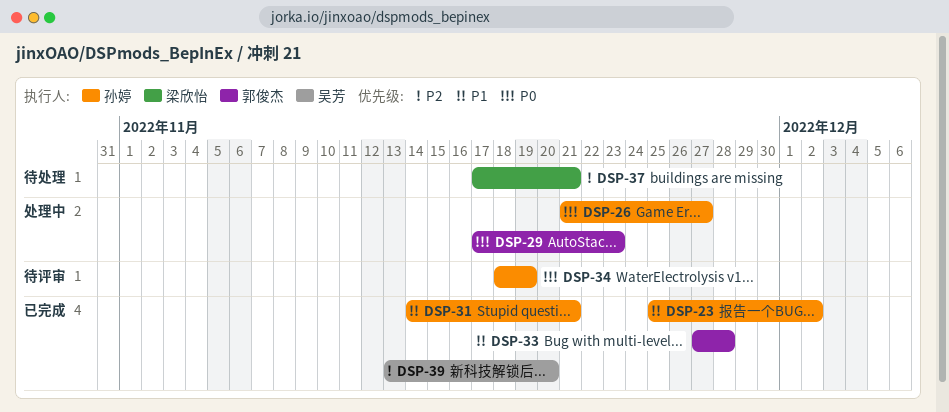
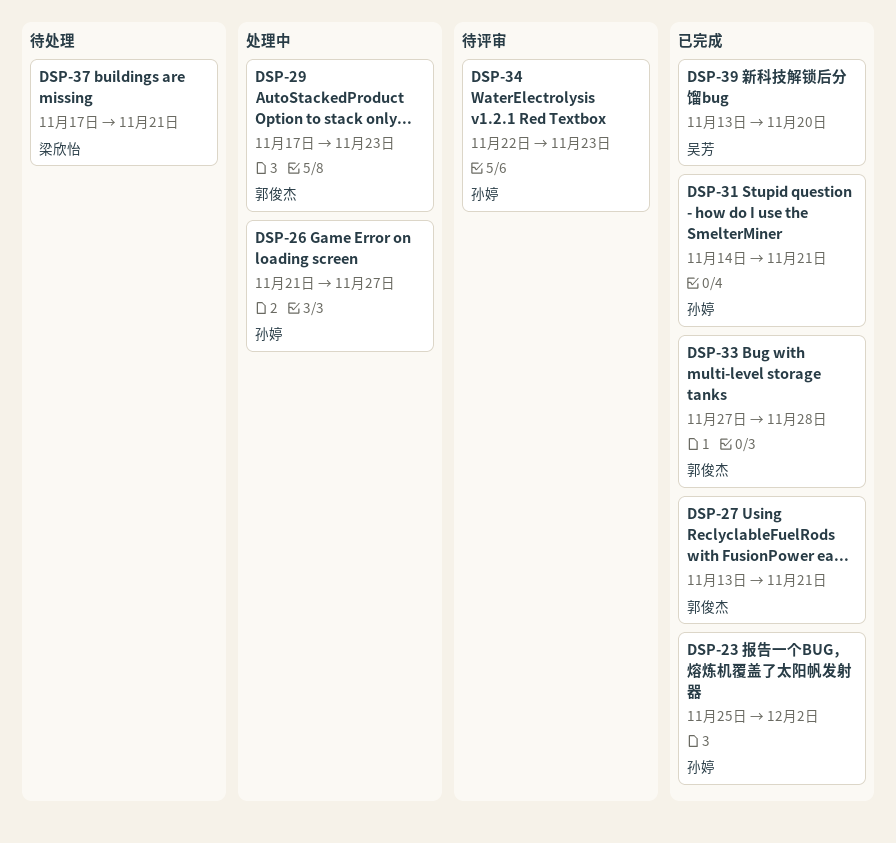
DSP-27: none -> present
DSP-34, start: Nov 18 -> Nov 22
DSP-34, due: Nov 19 -> Nov 23

